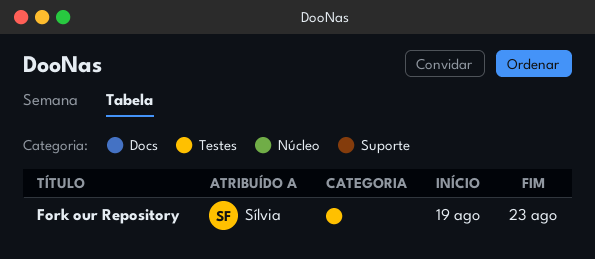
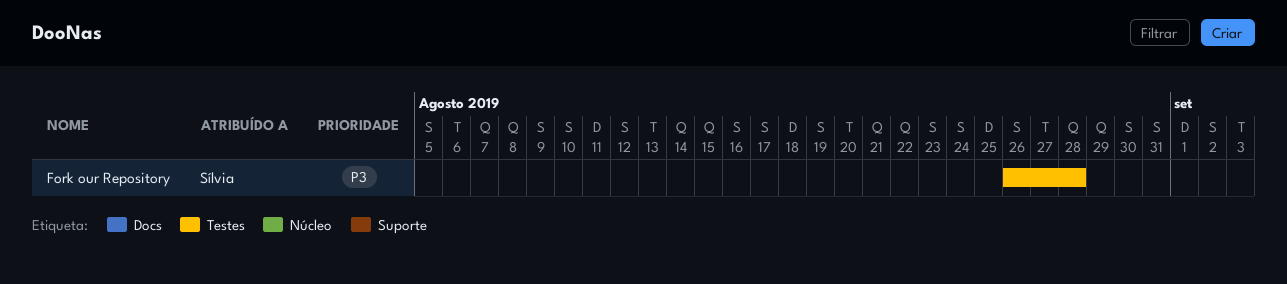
Fork our Repository, start: Aug 19 -> Aug 26
Fork our Repository, due: Aug 23 -> Aug 28

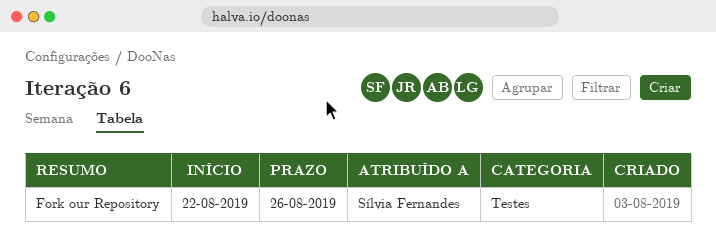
Fork our Repository, start: Aug 26 -> Aug 22
Fork our Repository, due: Aug 28 -> Aug 26

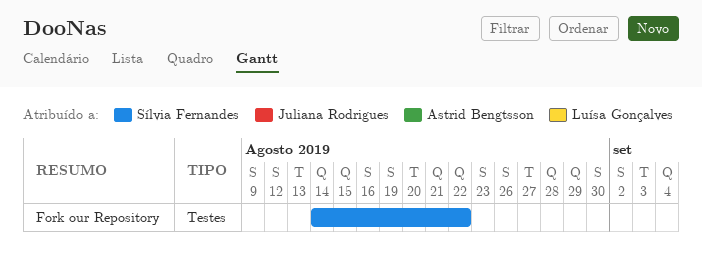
Fork our Repository, start: Aug 22 -> Aug 14
Fork our Repository, due: Aug 26 -> Aug 22

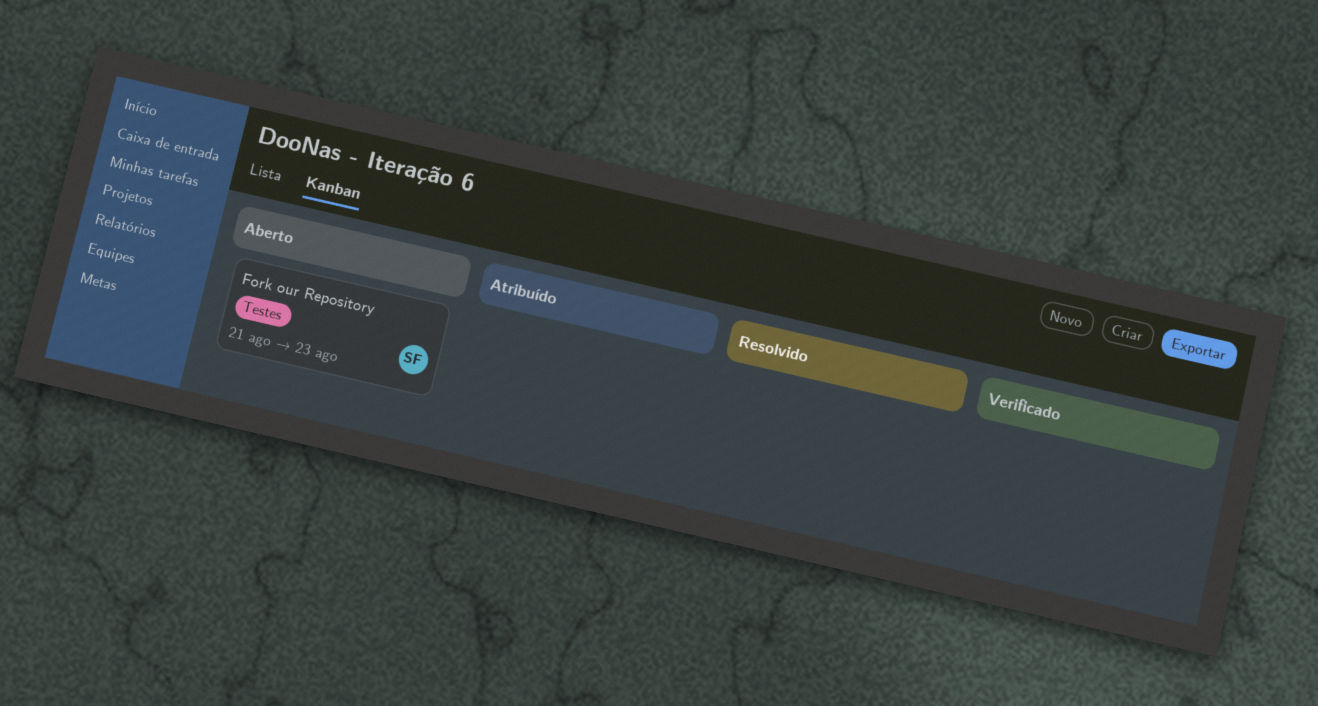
Fork our Repository, start: Aug 14 -> Aug 21
Fork our Repository, due: Aug 22 -> Aug 23

